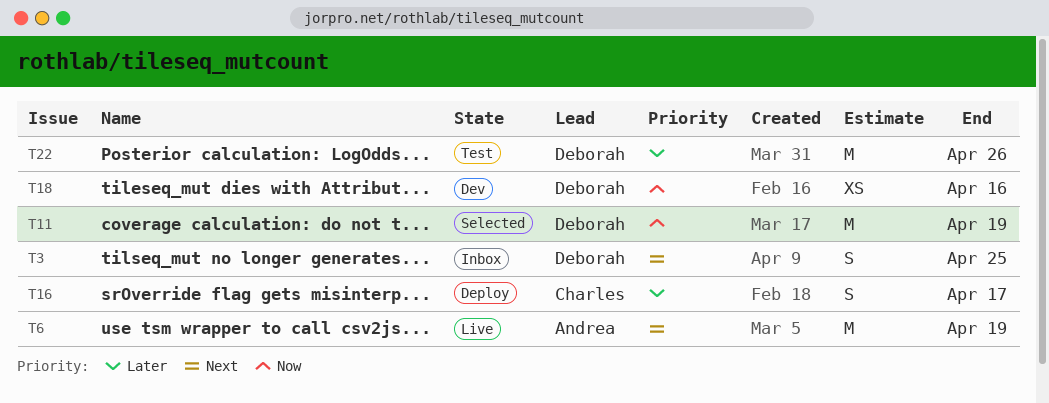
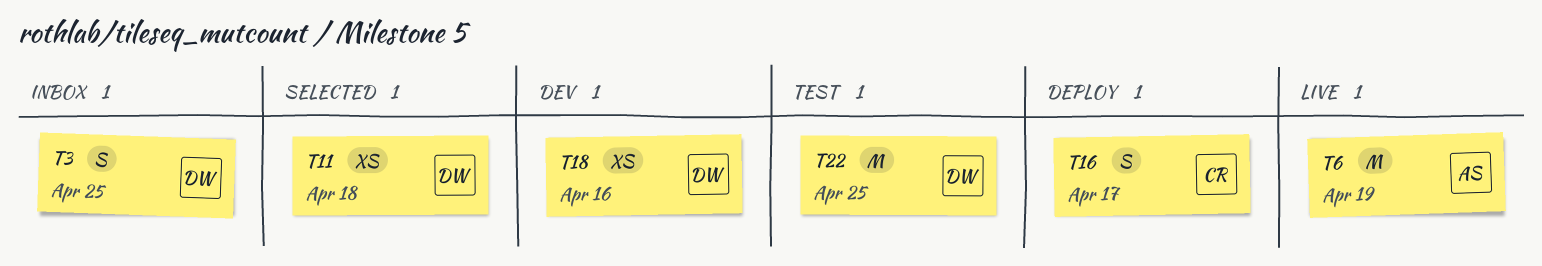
T11, estimate: M -> XS
T11, due: Apr 19 -> Apr 18
T22, due: Apr 26 -> Apr 25

